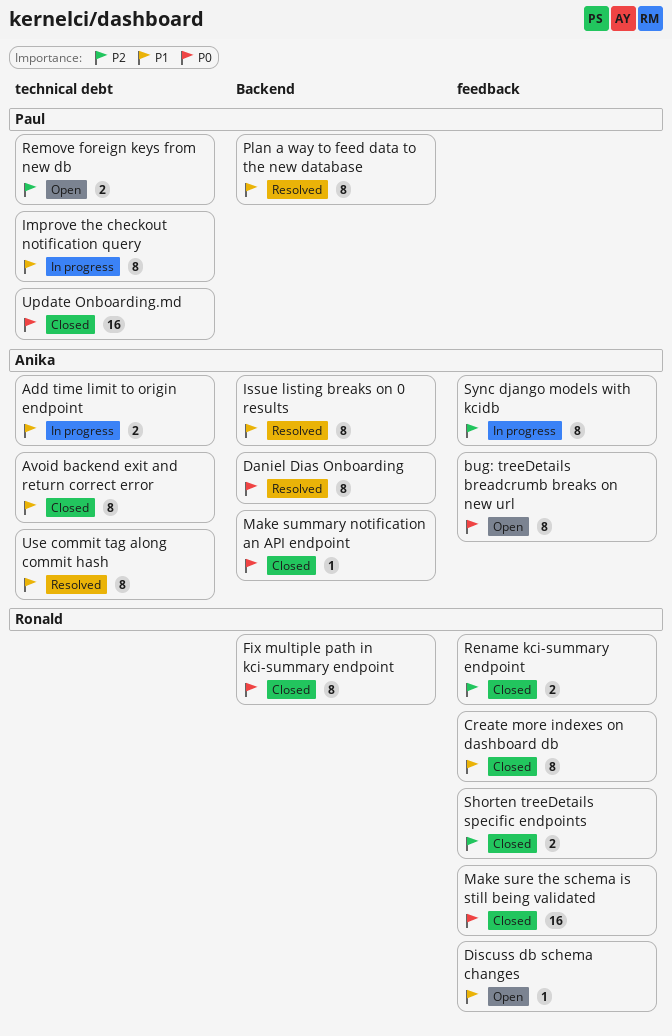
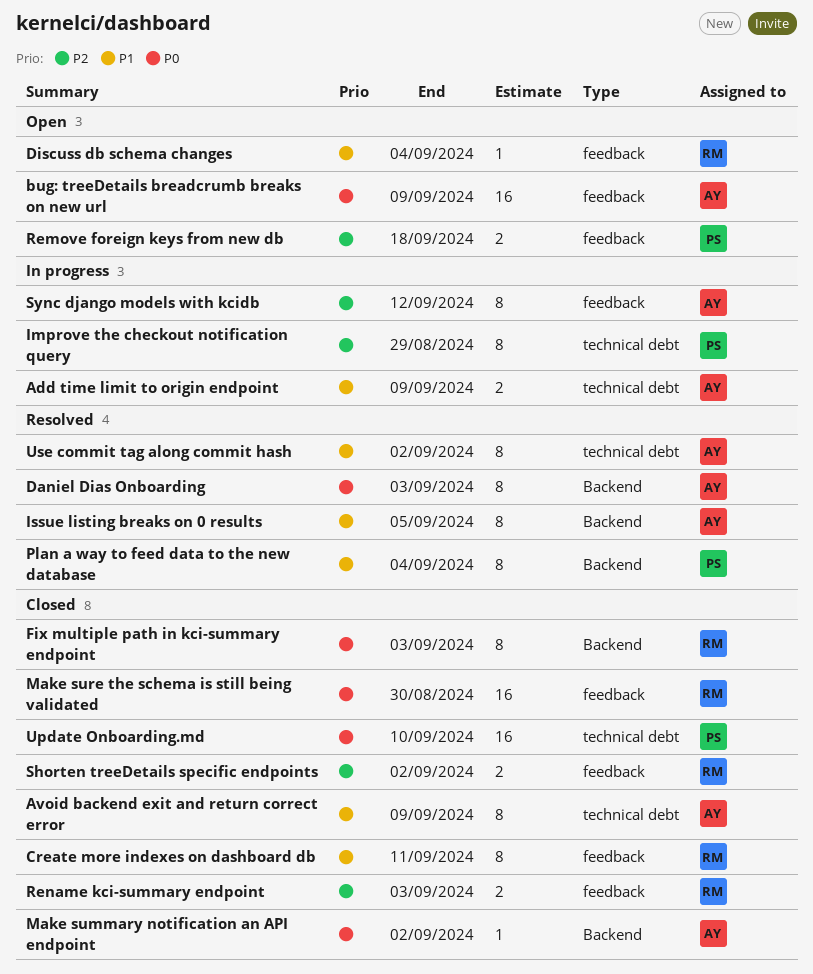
bug: treeDetails breadcrumb breaks on new url, estimate: 8 -> 16
Improve the checkout notification query, priority: P1 -> P2
Remove foreign keys from new db, label: technical debt -> feedback

